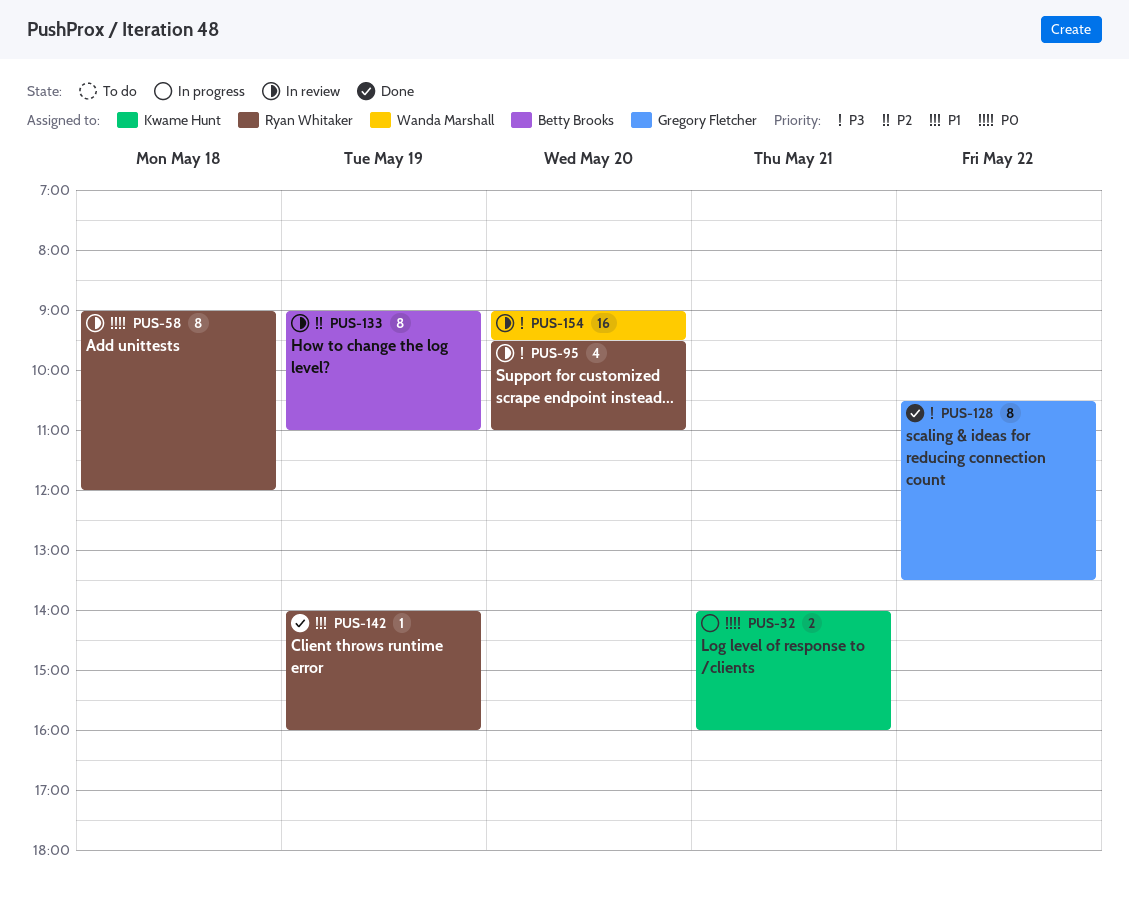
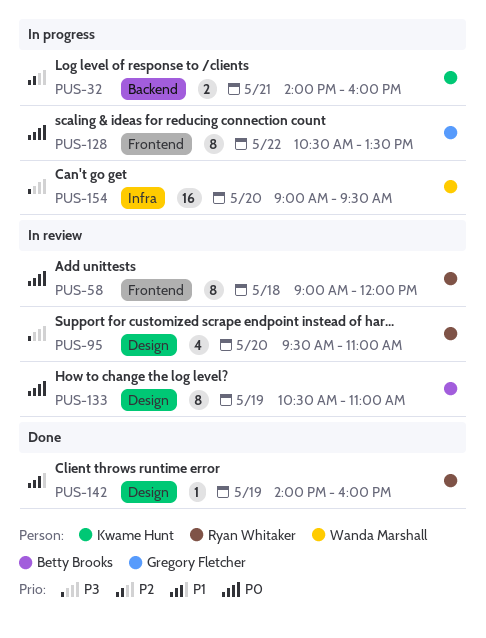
PUS-32, priority: P0 -> P2
PUS-128, status: Done -> In progress
PUS-128, priority: P3 -> P0
PUS-133, priority: P2 -> P0
PUS-133, begins: 09:00 -> 10:30
PUS-154, status: In review -> In progress

